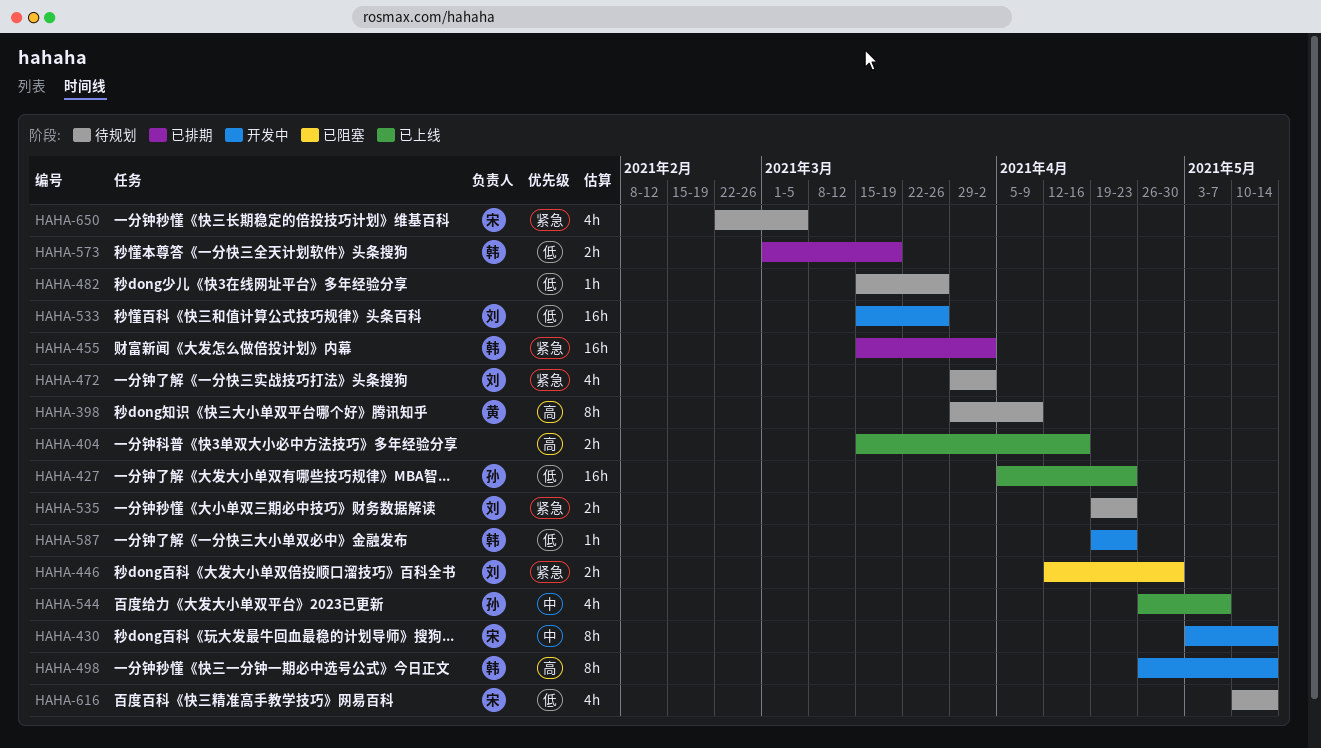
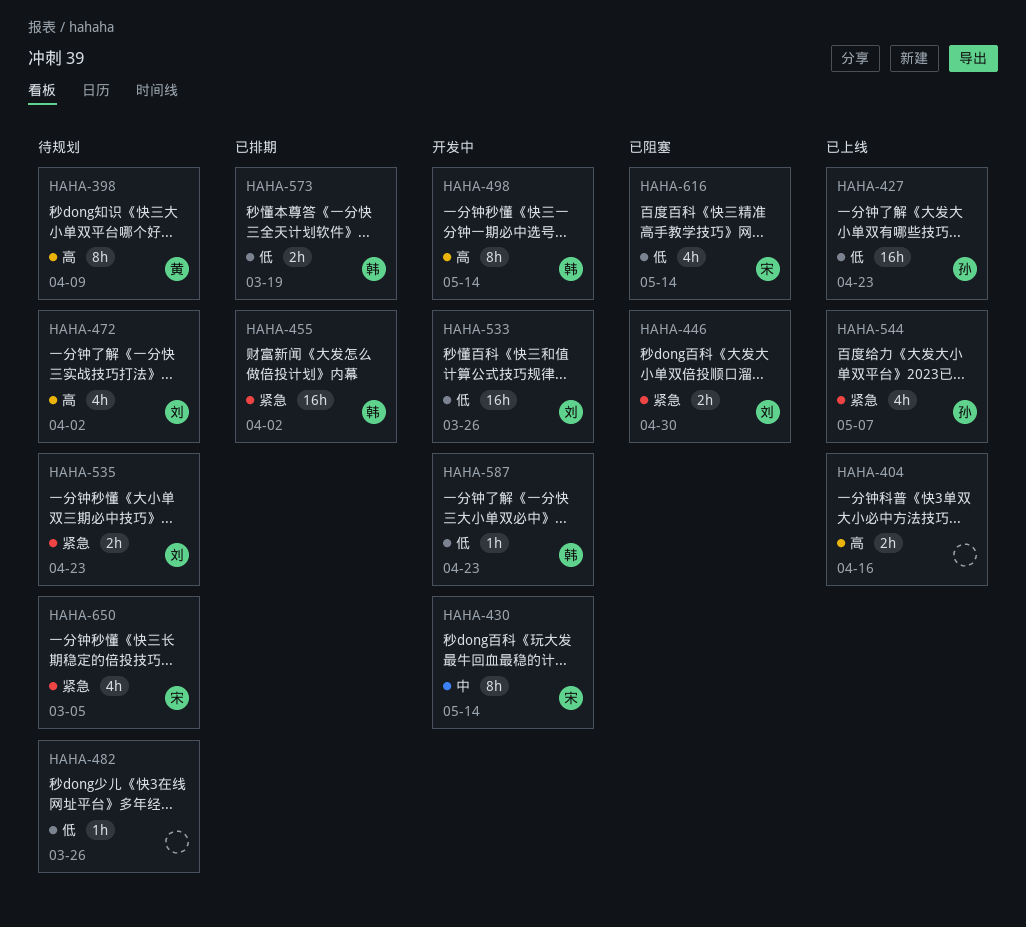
HAHA-472, priority: 紧急 -> 高
HAHA-544, priority: 中 -> 紧急
HAHA-616, status: 待规划 -> 已阻塞

